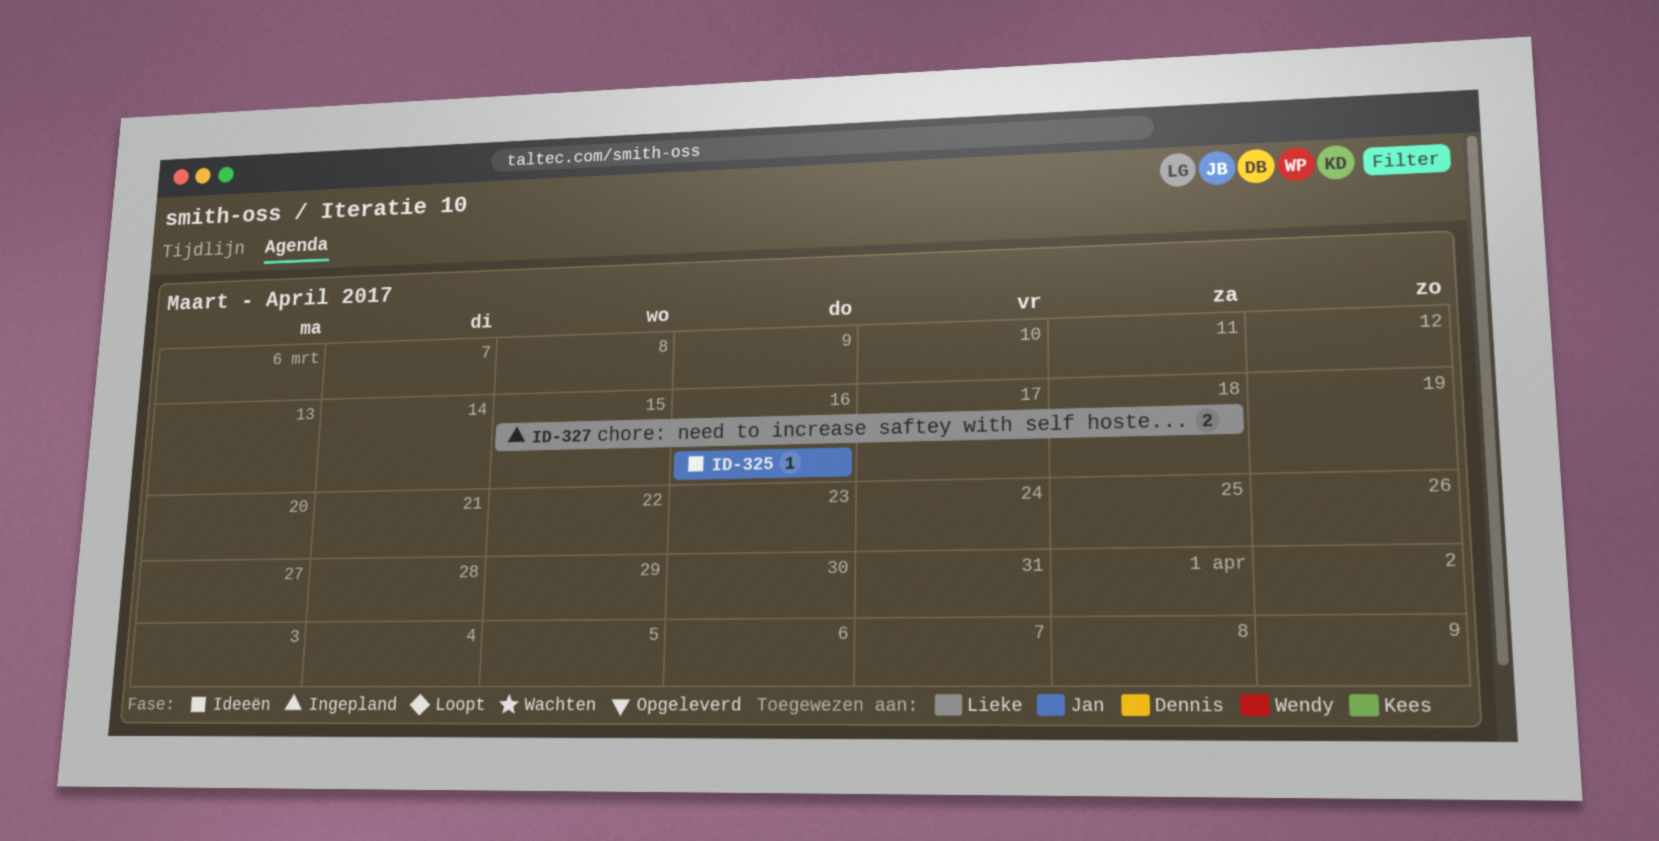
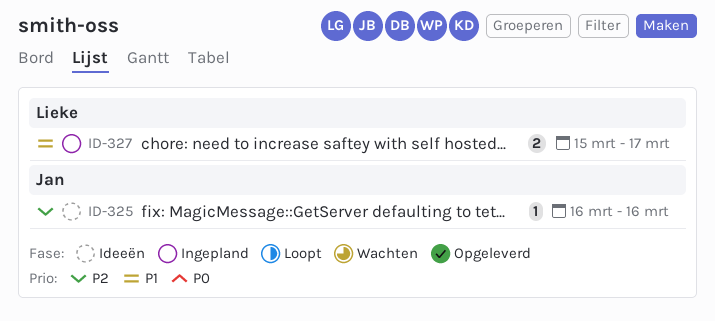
ID-327, due: Mar 18 -> Mar 17

